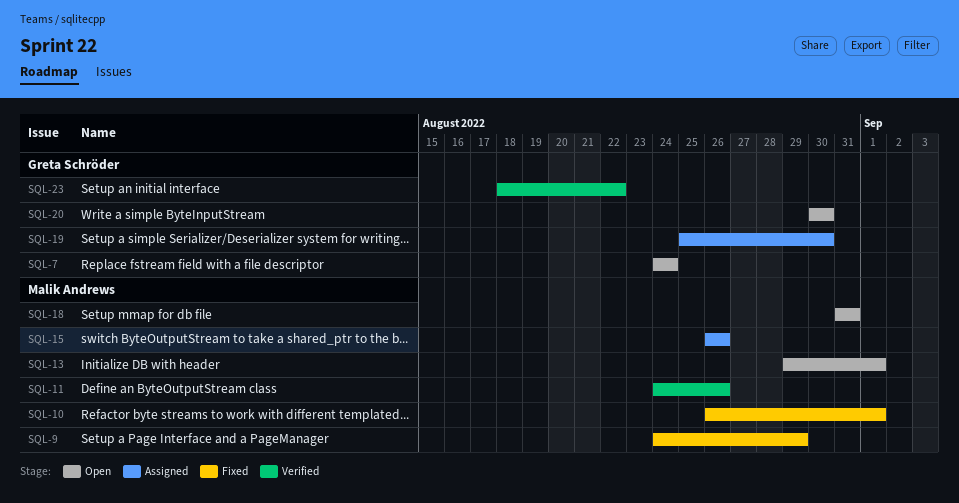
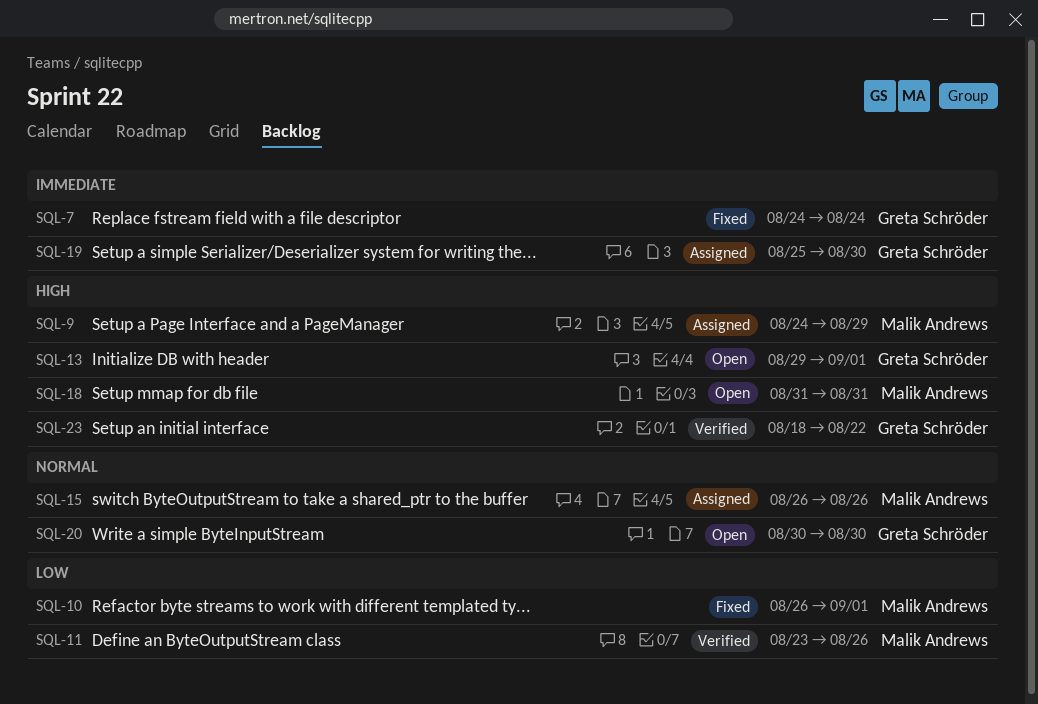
SQL-7, status: Open -> Fixed
SQL-9, status: Fixed -> Assigned
SQL-11, start: Aug 24 -> Aug 23
SQL-13, owner: Malik Andrews -> Greta Schröder

